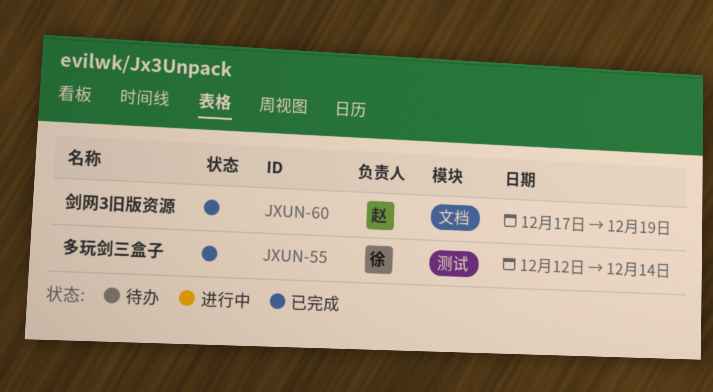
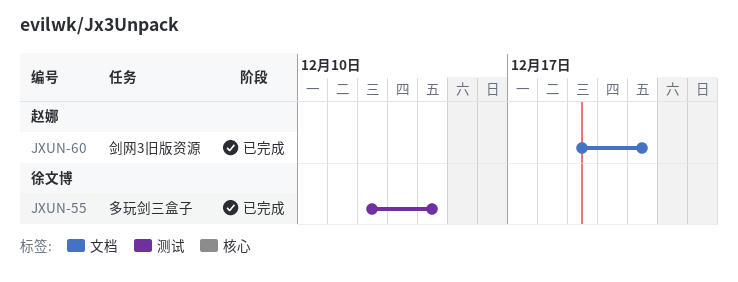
JXUN-60, start: Dec 17 -> Dec 19
JXUN-60, due: Dec 19 -> Dec 21

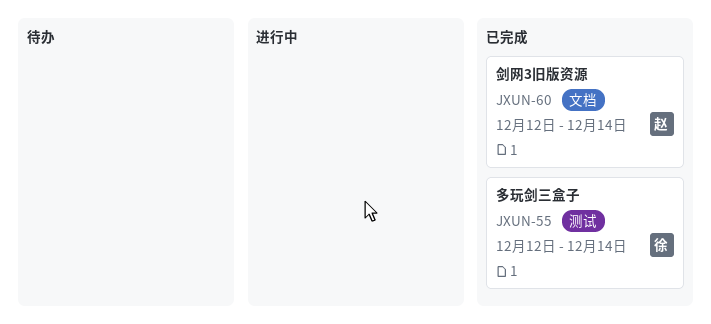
JXUN-60, start: Dec 19 -> Dec 12
JXUN-60, due: Dec 21 -> Dec 14

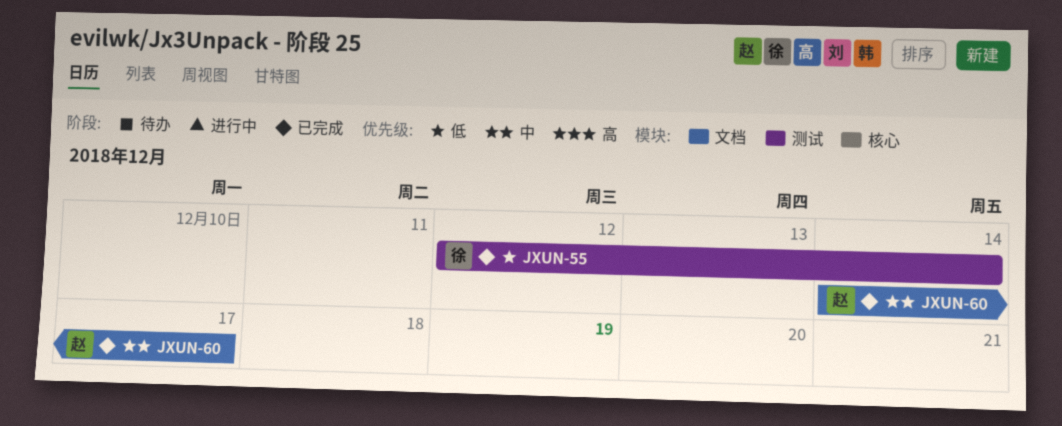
JXUN-60, start: Dec 12 -> Dec 14
JXUN-60, due: Dec 14 -> Dec 17

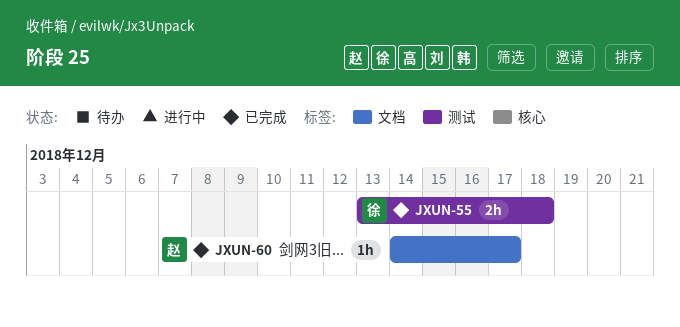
JXUN-55, start: Dec 12 -> Dec 13
JXUN-55, due: Dec 14 -> Dec 18

